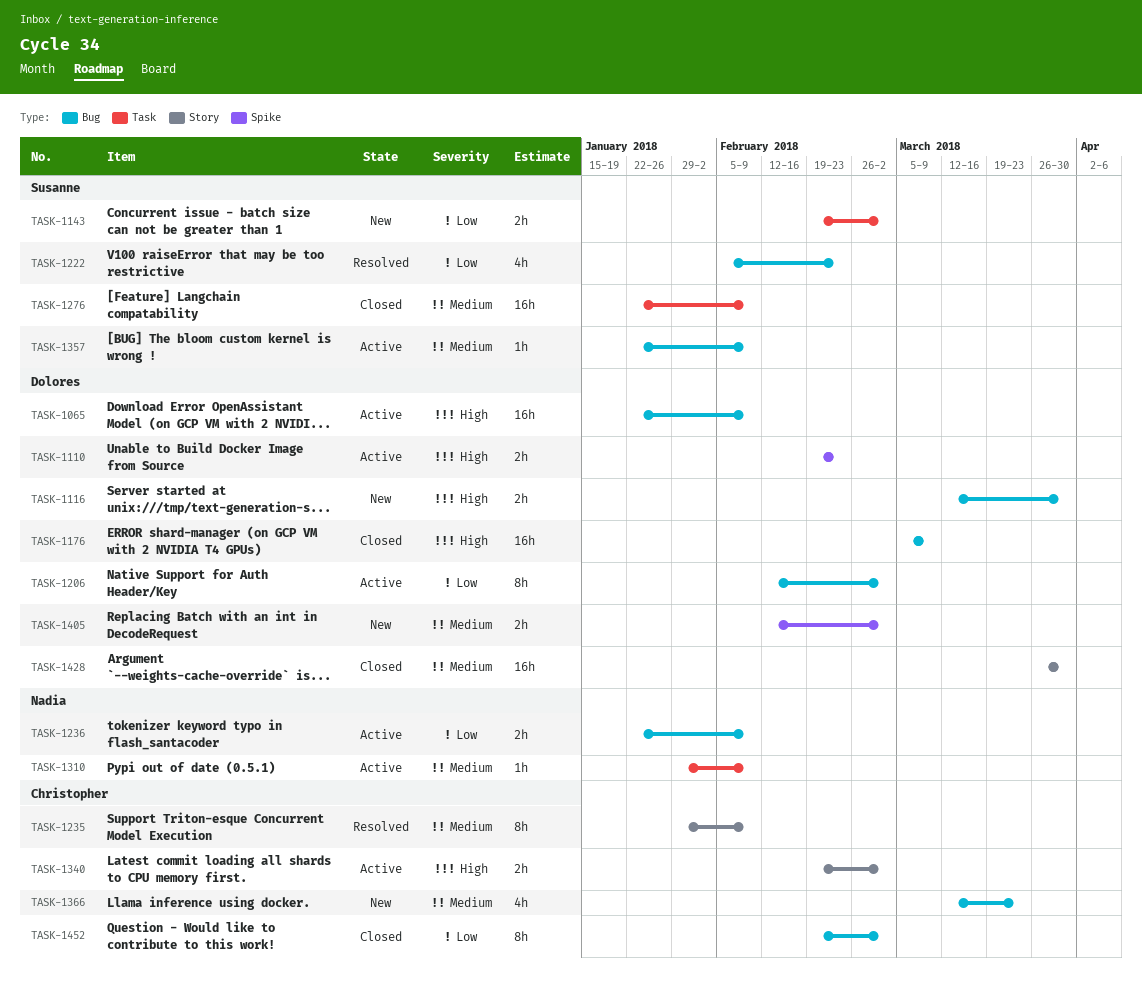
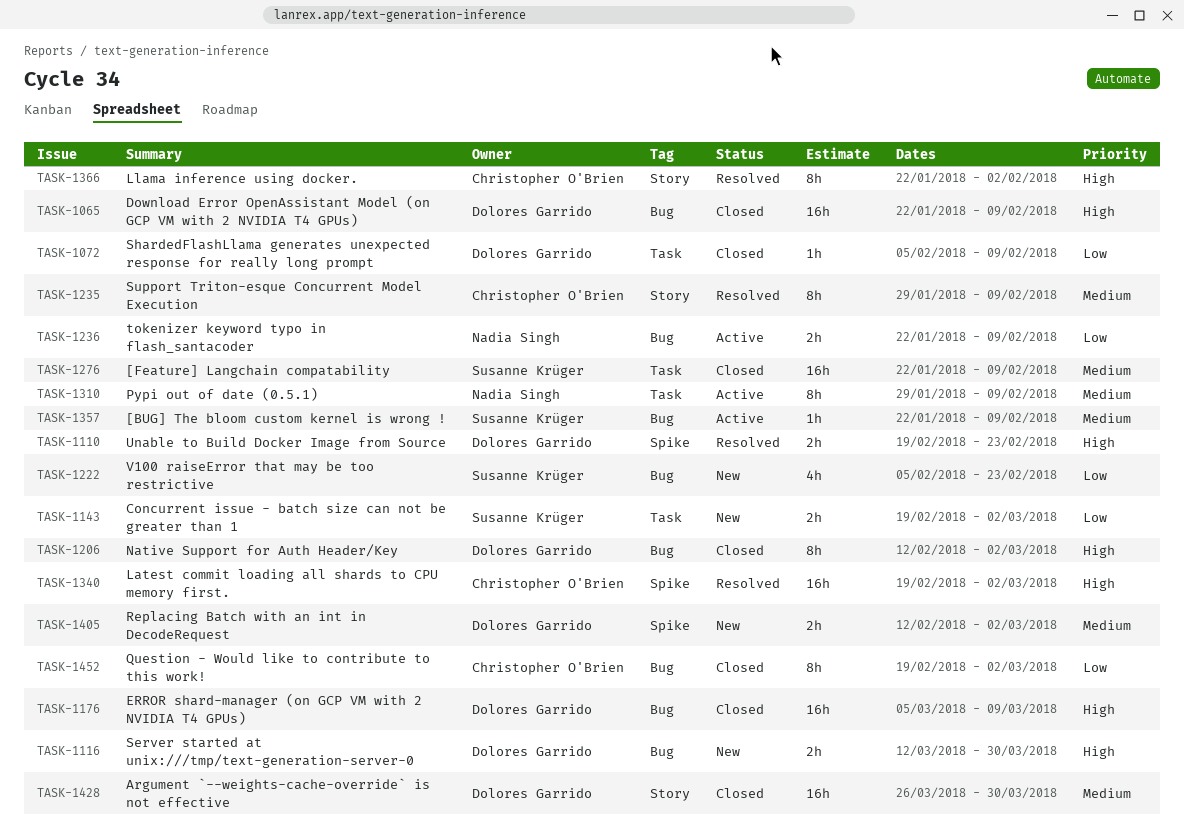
TASK-1065, status: Active -> Closed
TASK-1072: none -> present
TASK-1110, status: Active -> Resolved
TASK-1206, status: Active -> Closed
TASK-1206, priority: Low -> High
TASK-1222, status: Resolved -> New
TASK-1310, estimate: 1h -> 8h
TASK-1340, status: Active -> Resolved
TASK-1340, label: Story -> Spike
TASK-1340, estimate: 2h -> 16h
TASK-1366, status: New -> Resolved
TASK-1366, priority: Medium -> High
TASK-1366, label: Bug -> Story
TASK-1366, estimate: 4h -> 8h
TASK-1366, start: Mar 12 -> Jan 22
TASK-1366, due: Mar 23 -> Feb 2

